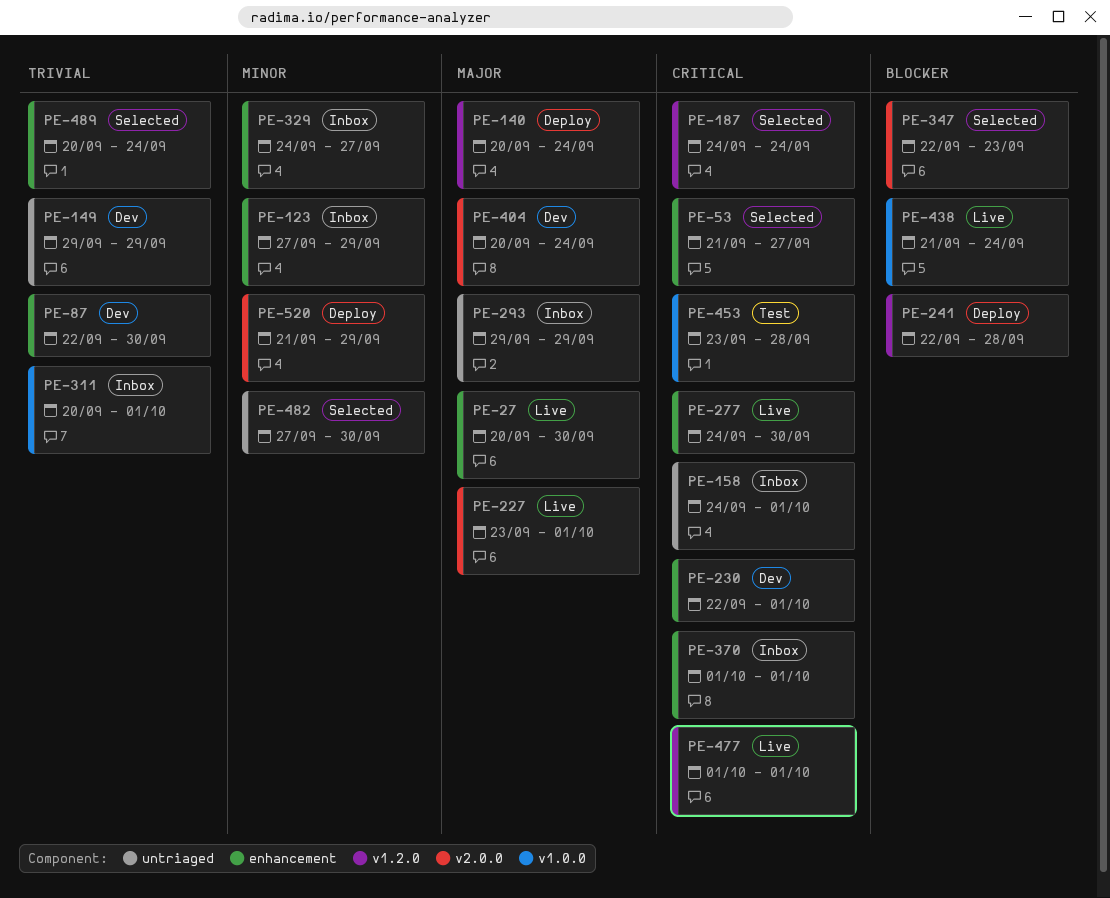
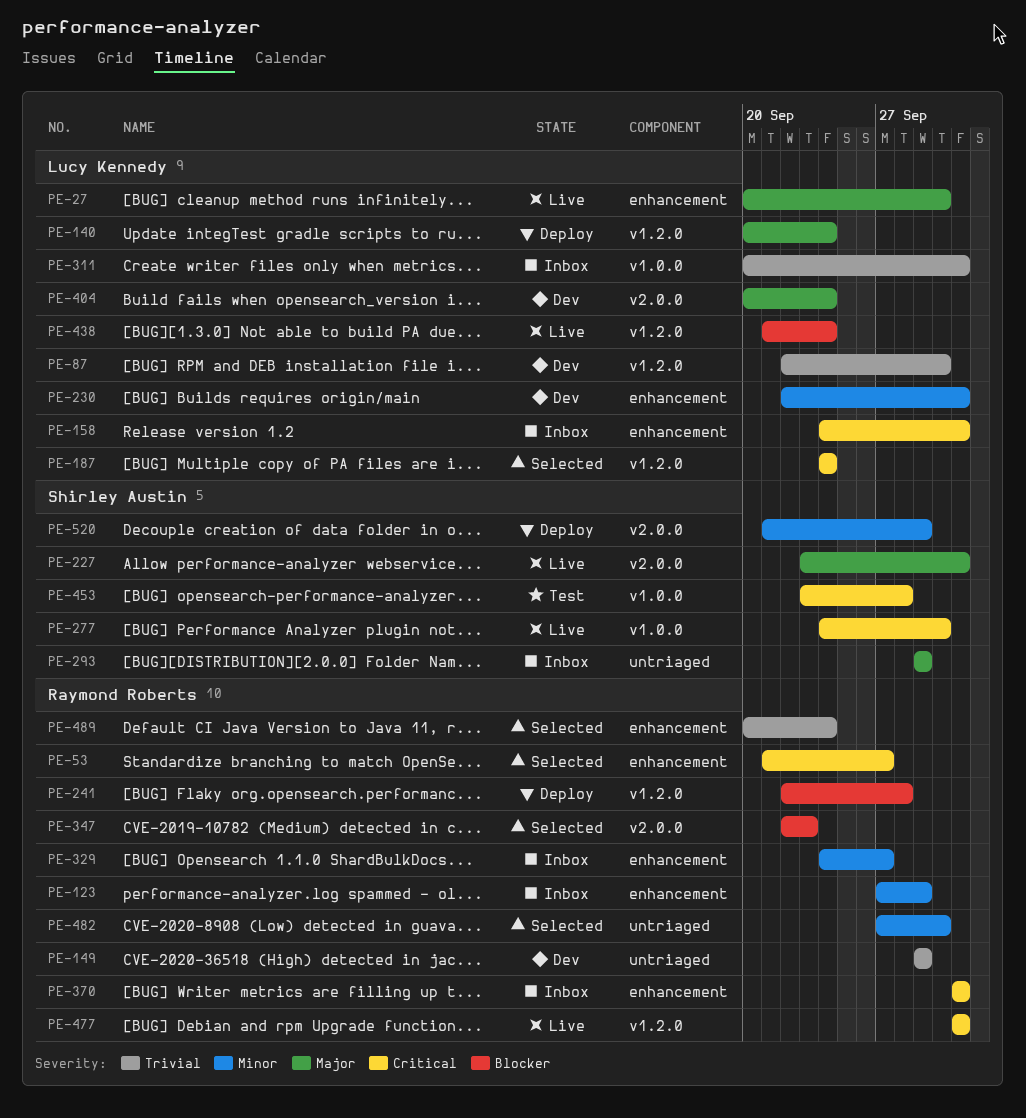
PE-87, label: enhancement -> v1.2.0
PE-158, label: untriaged -> enhancement
PE-230, priority: Critical -> Minor
PE-277, label: enhancement -> v1.0.0
PE-438, label: v1.0.0 -> v1.2.0

